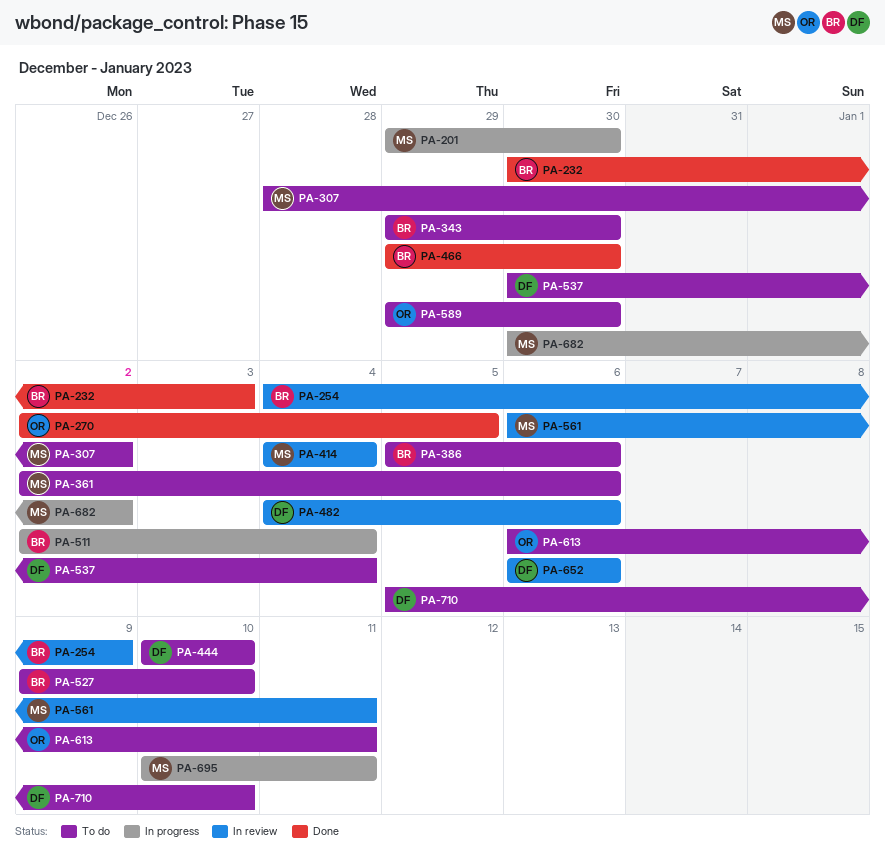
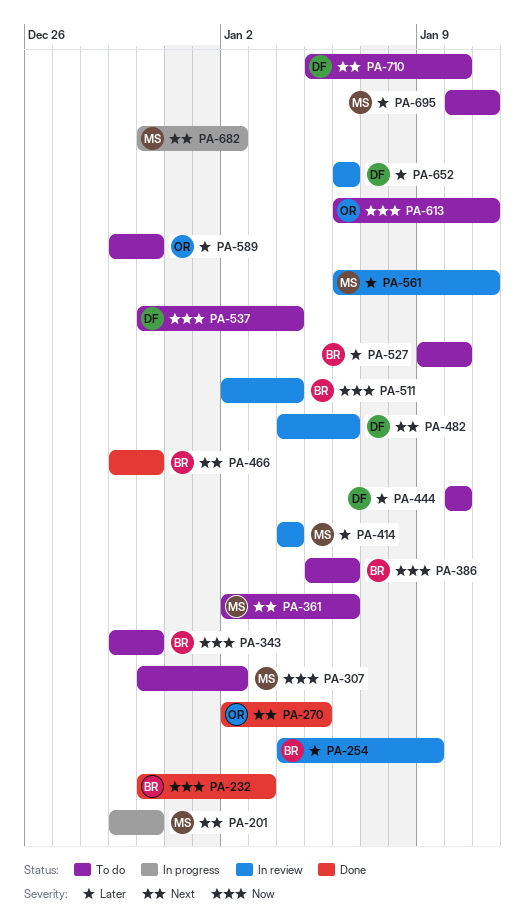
PA-307, start: Dec 28 -> Dec 30
PA-511, status: In progress -> In review
PA-695, status: In progress -> To do

